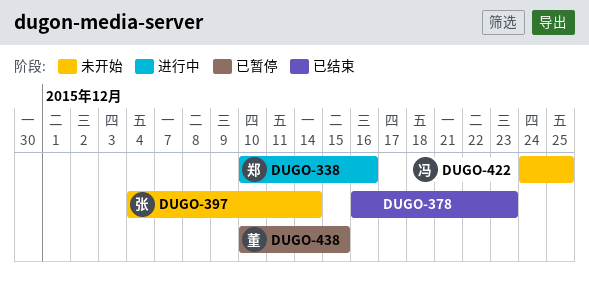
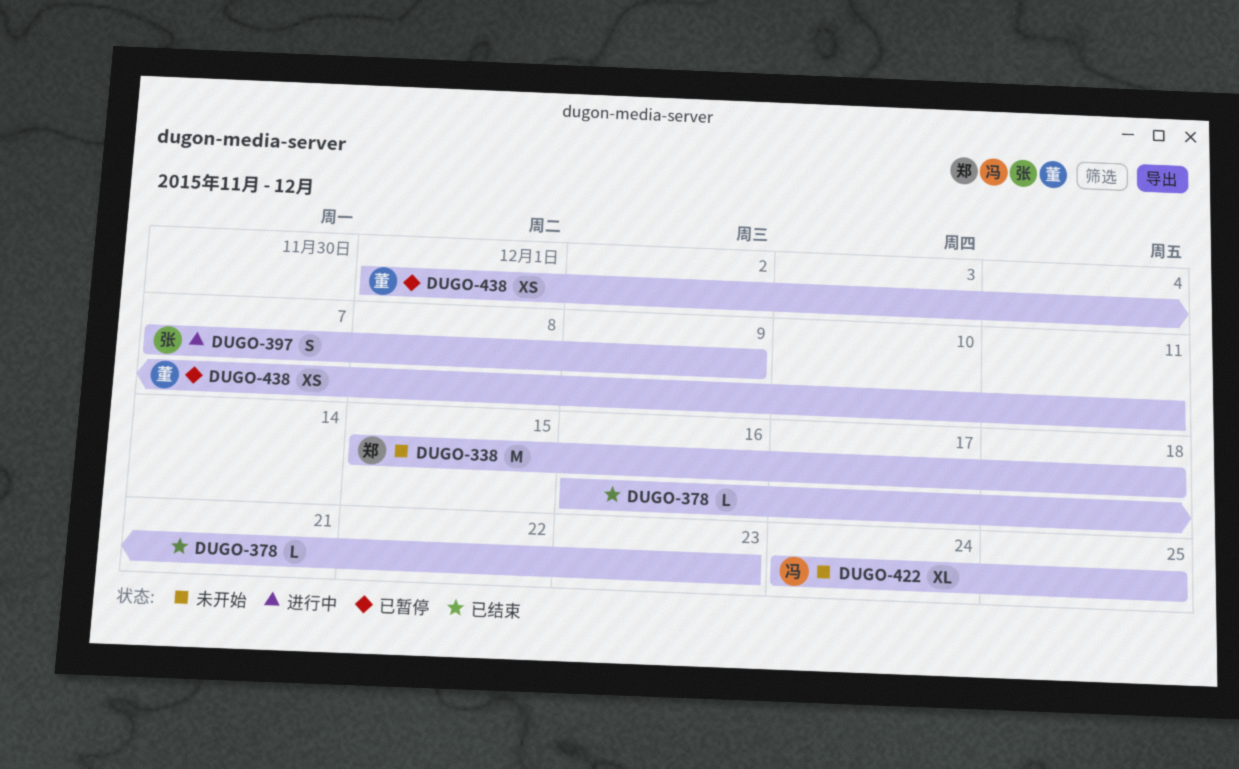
DUGO-338, status: 进行中 -> 未开始
DUGO-338, start: Dec 10 -> Dec 15
DUGO-338, due: Dec 16 -> Dec 18
DUGO-397, status: 未开始 -> 进行中
DUGO-397, start: Dec 4 -> Dec 7
DUGO-397, due: Dec 14 -> Dec 9
DUGO-438, start: Dec 10 -> Dec 1
DUGO-438, due: Dec 15 -> Dec 11

